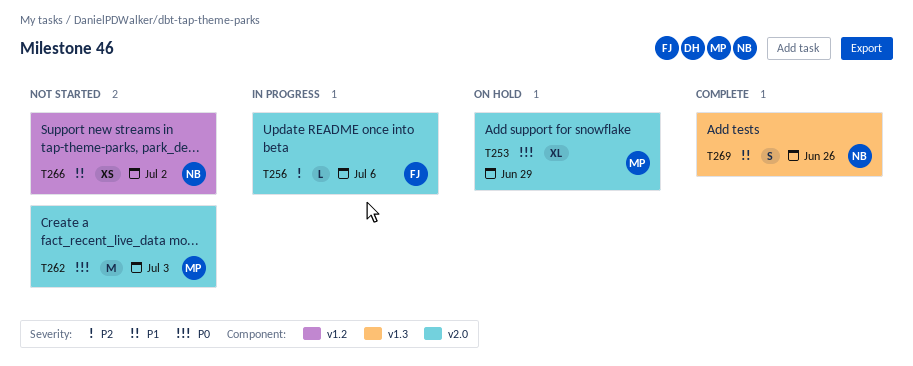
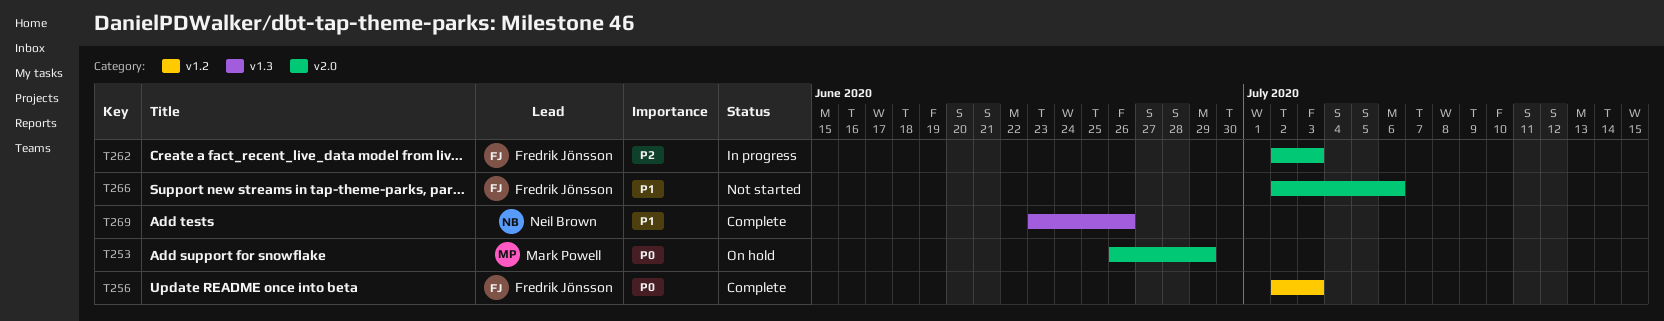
T256, status: In progress -> Complete
T256, priority: P2 -> P0
T256, label: v2.0 -> v1.2
T256, due: Jul 6 -> Jul 3
T262, status: Not started -> In progress
T262, owner: Mark Powell -> Fredrik Jönsson
T262, priority: P0 -> P2
T266, owner: Neil Brown -> Fredrik Jönsson
T266, label: v1.2 -> v2.0
T266, due: Jul 2 -> Jul 6

